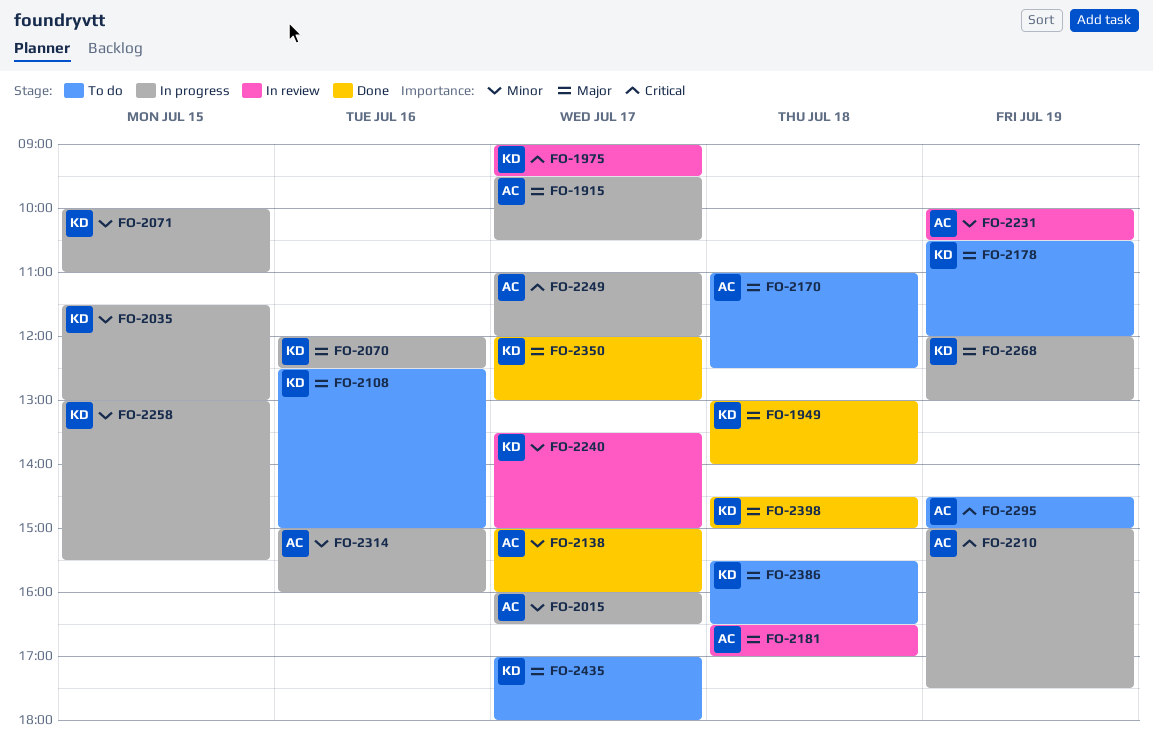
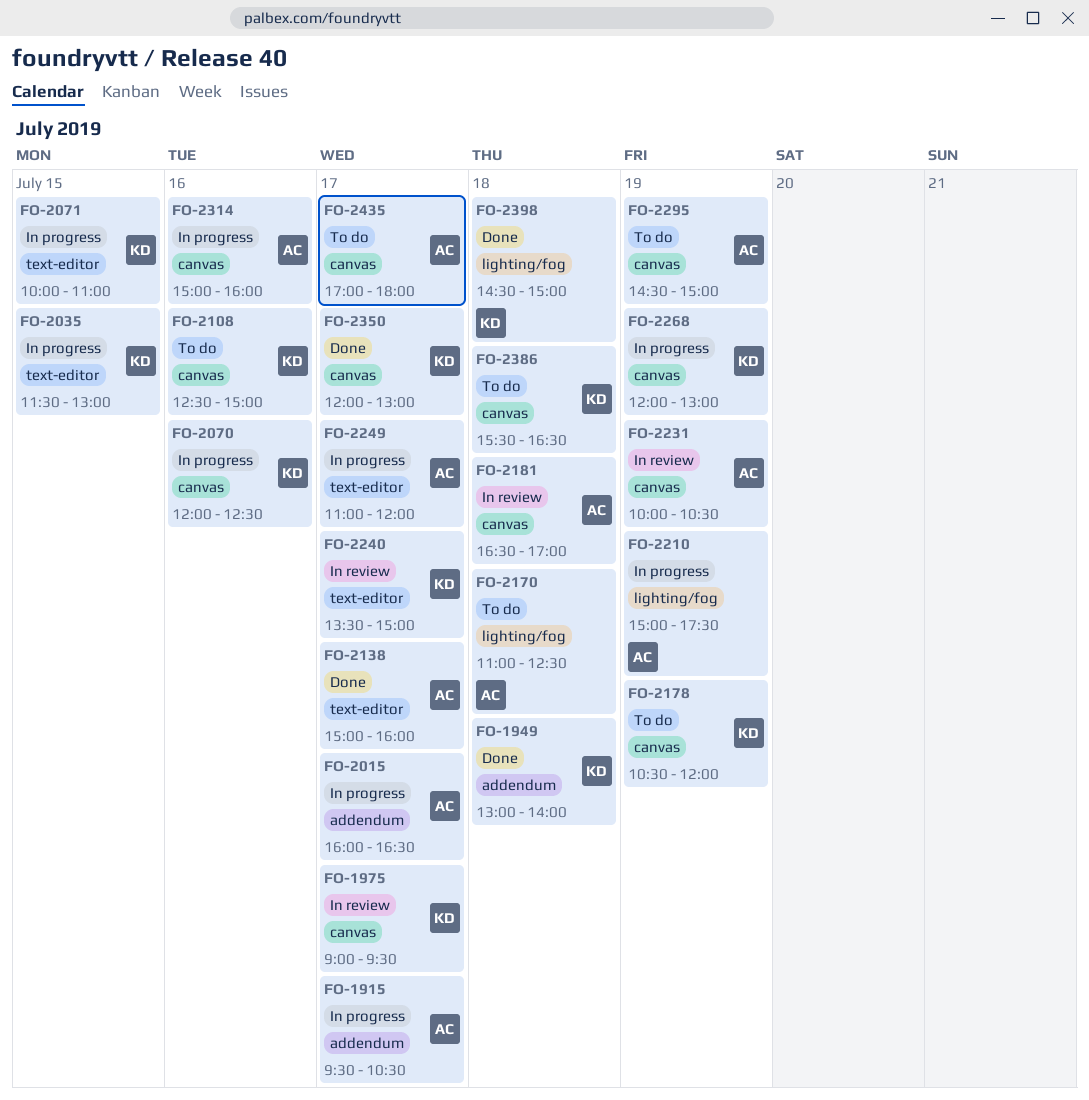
FO-2258: present -> none
FO-2435, owner: KD -> AC

